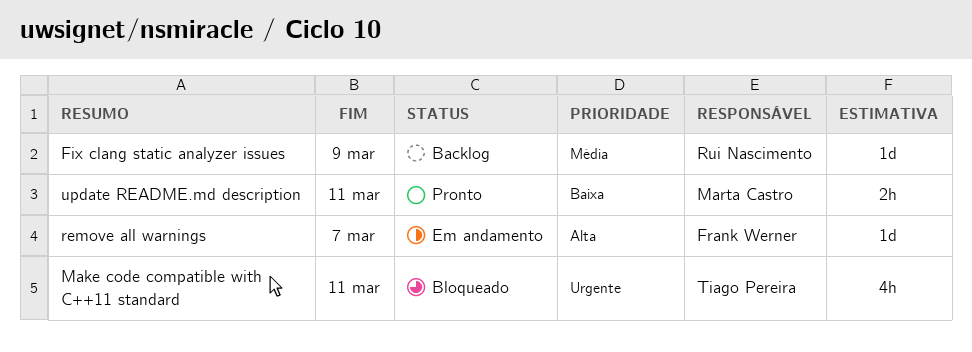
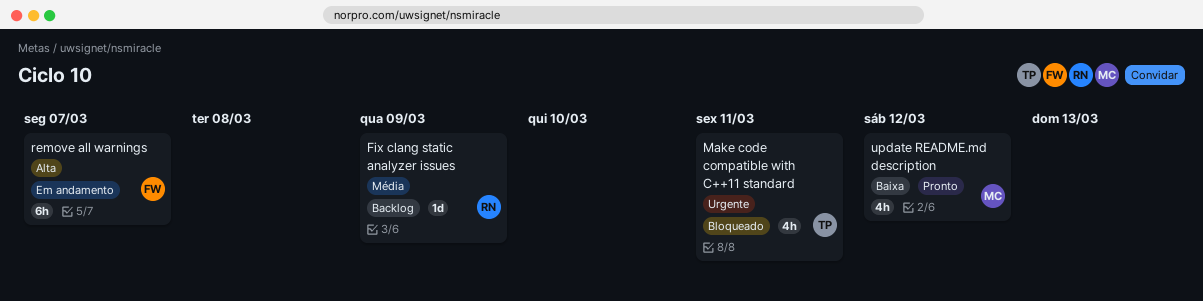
remove all warnings, estimate: 1d -> 6h
update README.md description, estimate: 2h -> 4h
update README.md description, due: Mar 11 -> Mar 12

